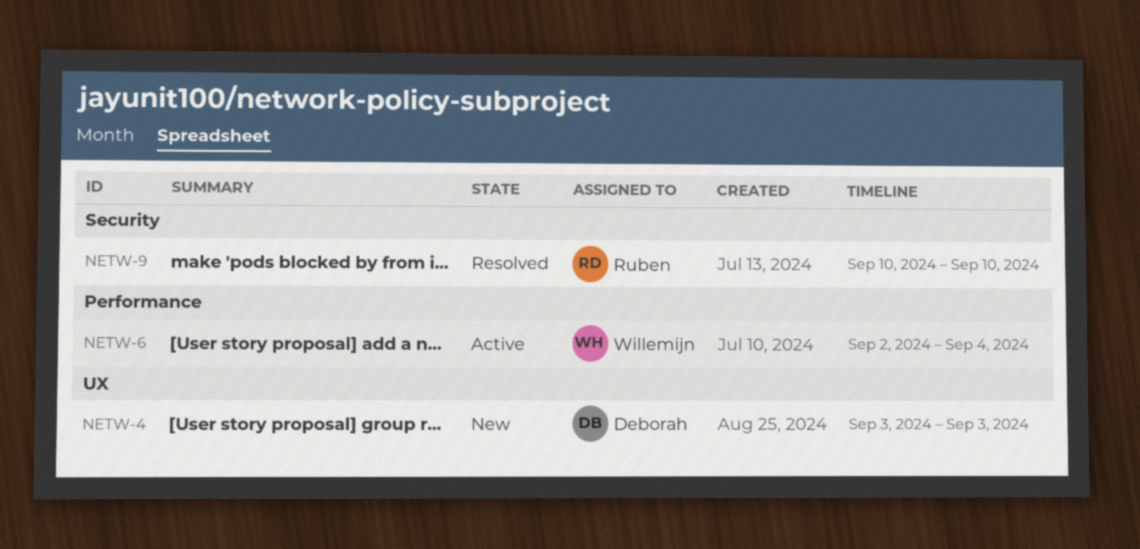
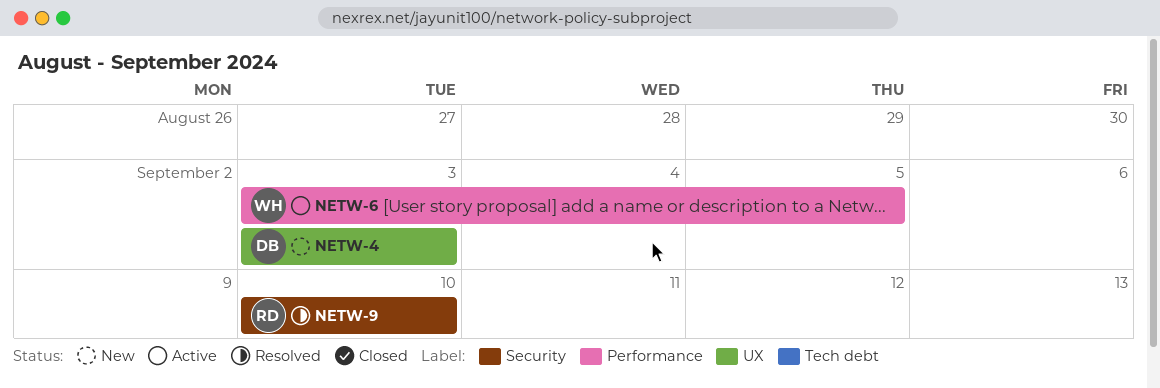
NETW-6, start: Sep 2 -> Sep 3
NETW-6, due: Sep 4 -> Sep 5

